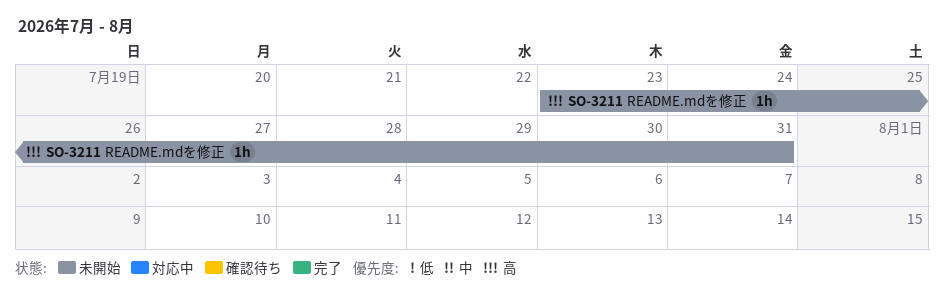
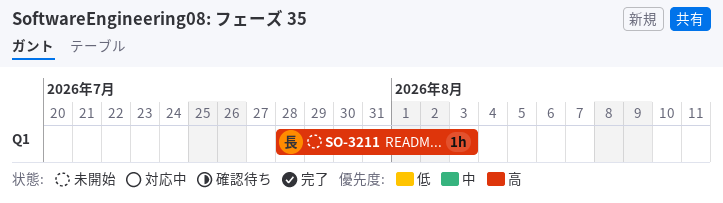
SO-3211, start: Jul 23 -> Jul 28
SO-3211, due: Jul 31 -> Aug 3

